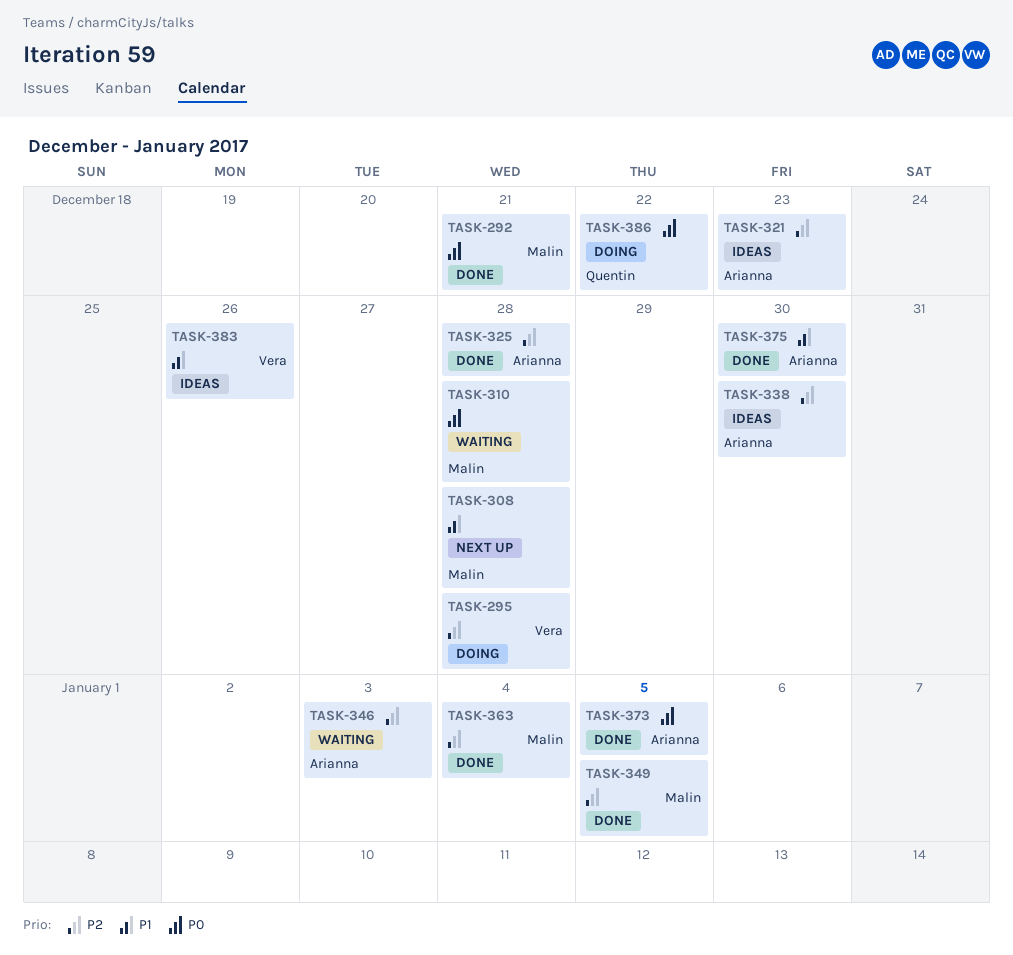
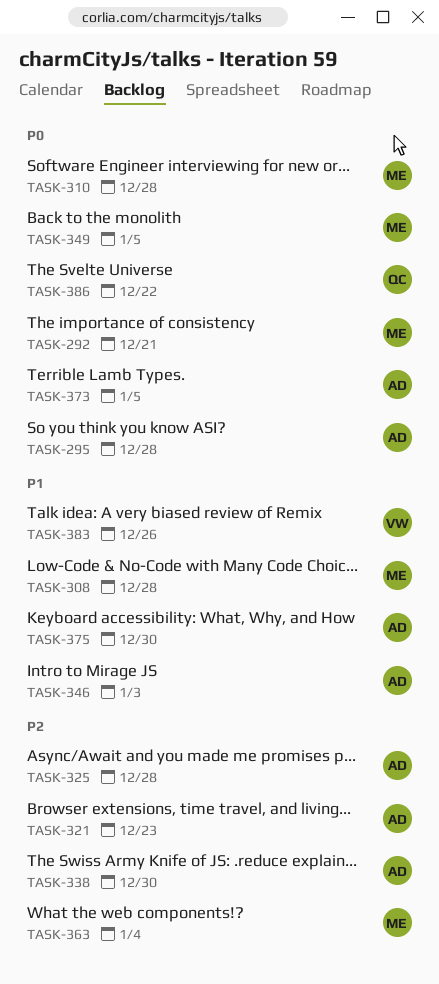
TASK-295, owner: Vera -> Arianna
TASK-295, priority: P2 -> P0
TASK-346, priority: P2 -> P1
TASK-349, priority: P2 -> P0

